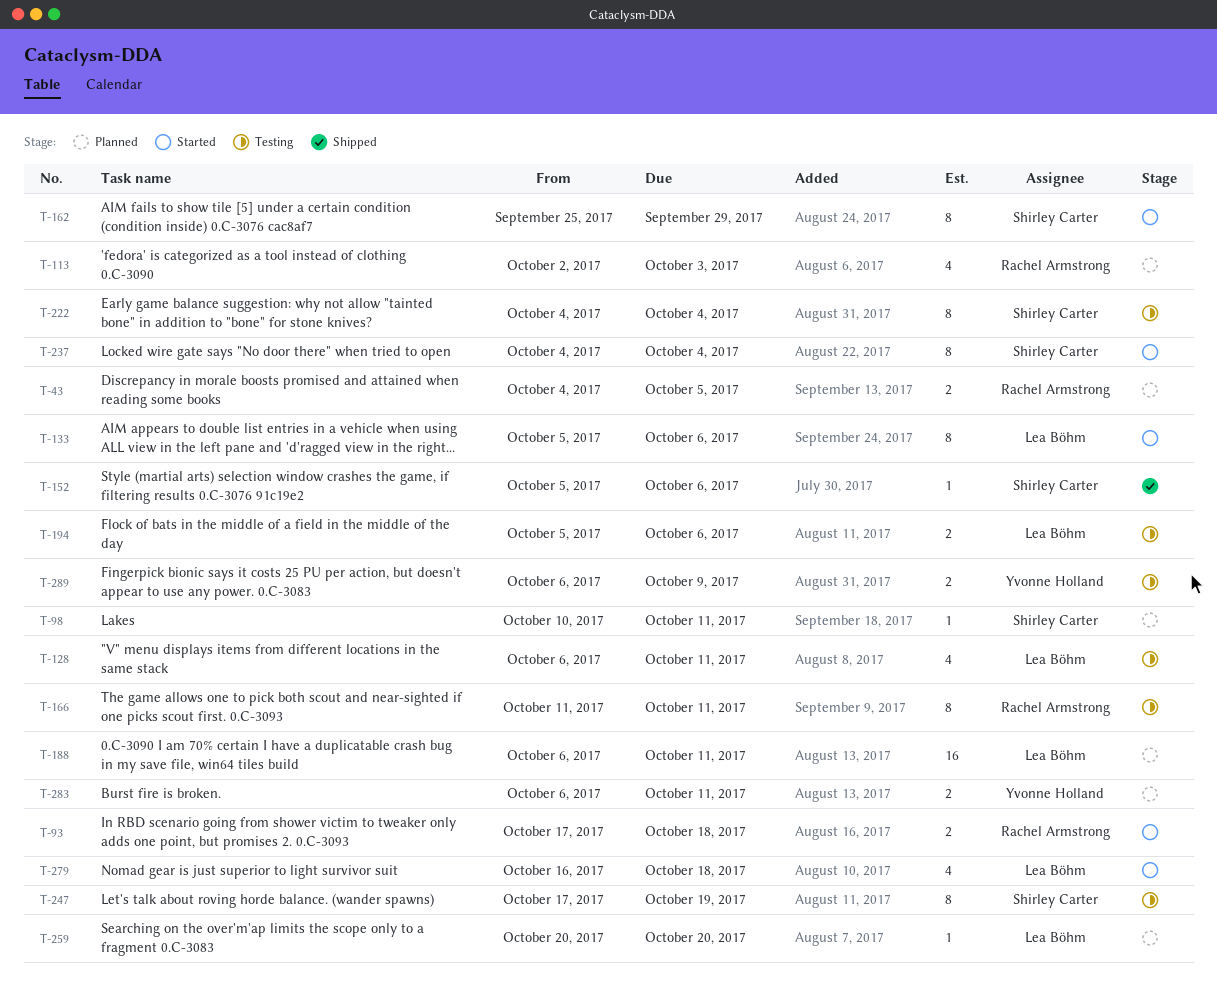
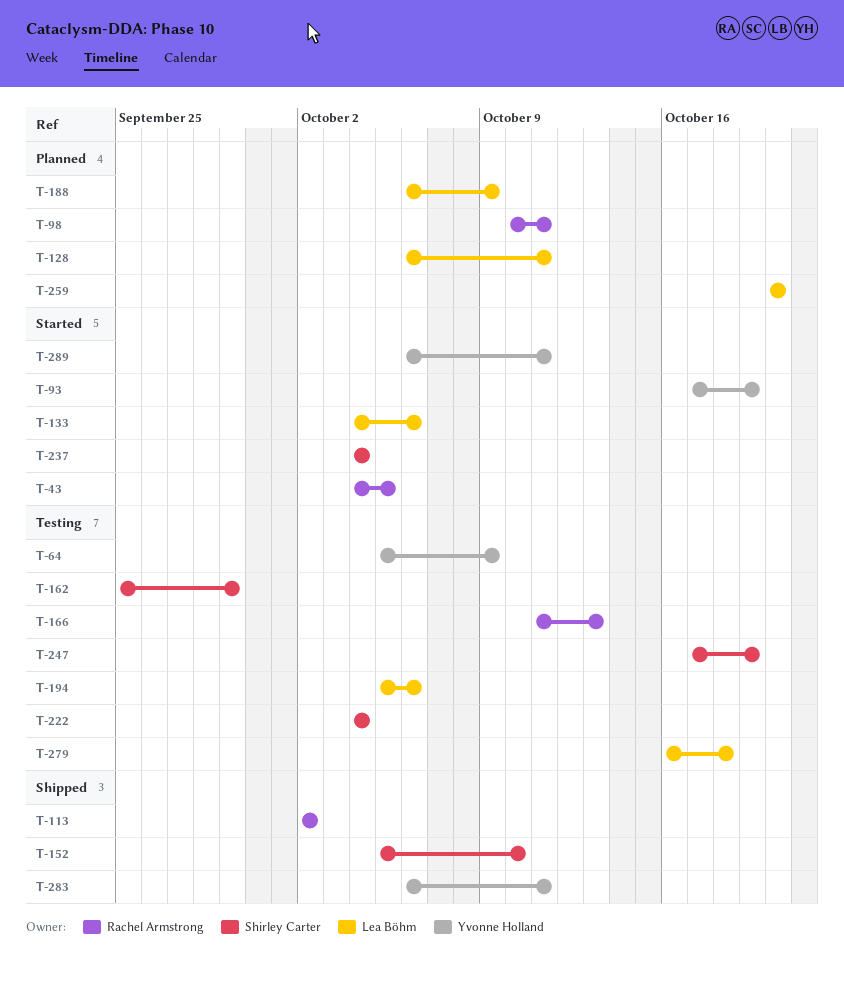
T-43, status: Planned -> Started
T-64: none -> present
T-93, owner: Rachel Armstrong -> Yvonne Holland
T-93, due: Oct 18 -> Oct 19
T-98, owner: Shirley Carter -> Rachel Armstrong
T-113, status: Planned -> Shipped
T-113, due: Oct 3 -> Oct 2
T-128, status: Testing -> Planned
T-133, start: Oct 5 -> Oct 4
T-152, due: Oct 6 -> Oct 10
T-162, status: Started -> Testing
T-166, due: Oct 11 -> Oct 13
T-188, due: Oct 11 -> Oct 9
T-279, status: Started -> Testing
T-283, status: Planned -> Shipped
T-289, status: Testing -> Started
T-289, due: Oct 9 -> Oct 11

